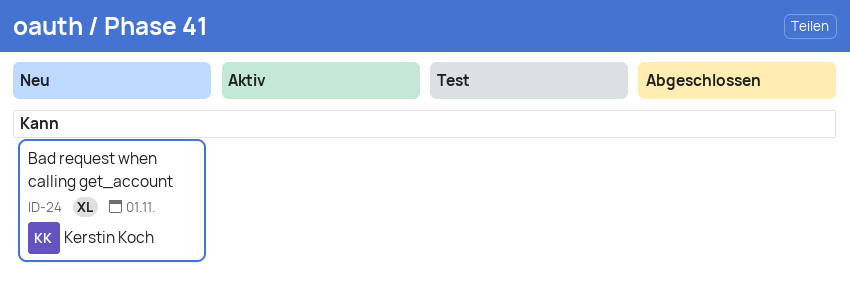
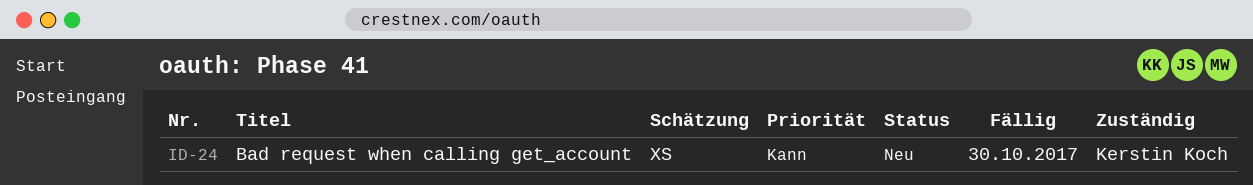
ID-24, estimate: XL -> XS
ID-24, due: Nov 1 -> Oct 30

